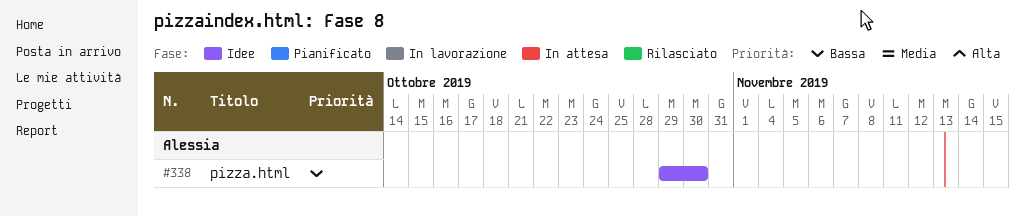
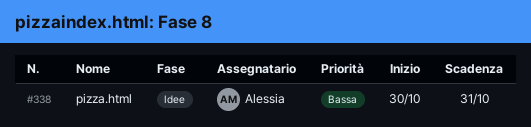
#338, start: Oct 29 -> Oct 30
#338, due: Oct 30 -> Oct 31

